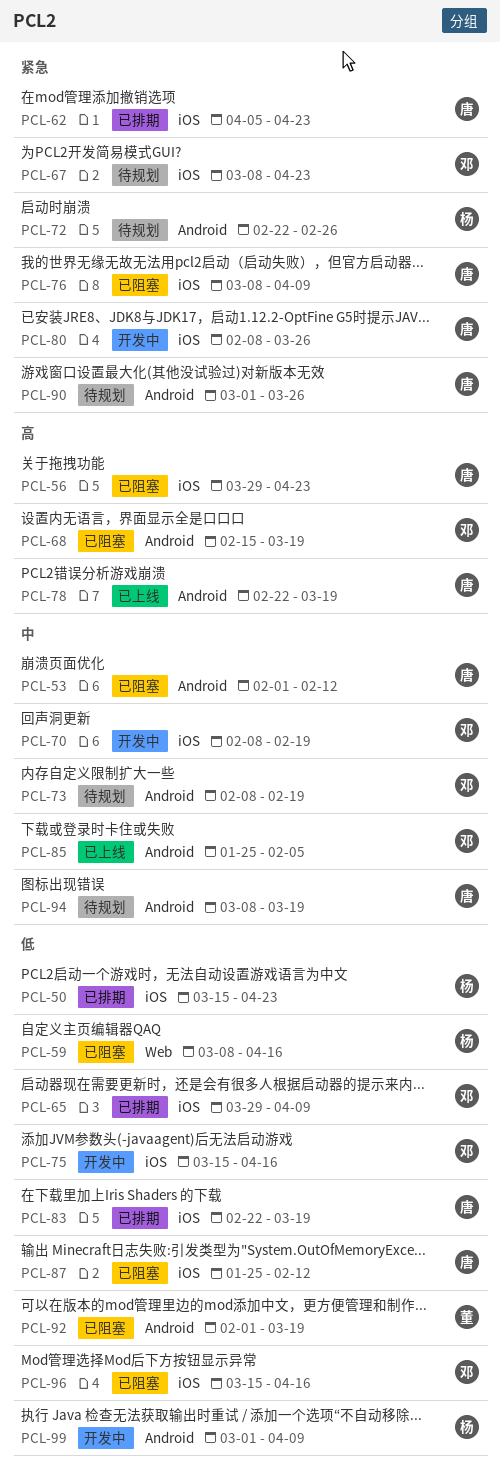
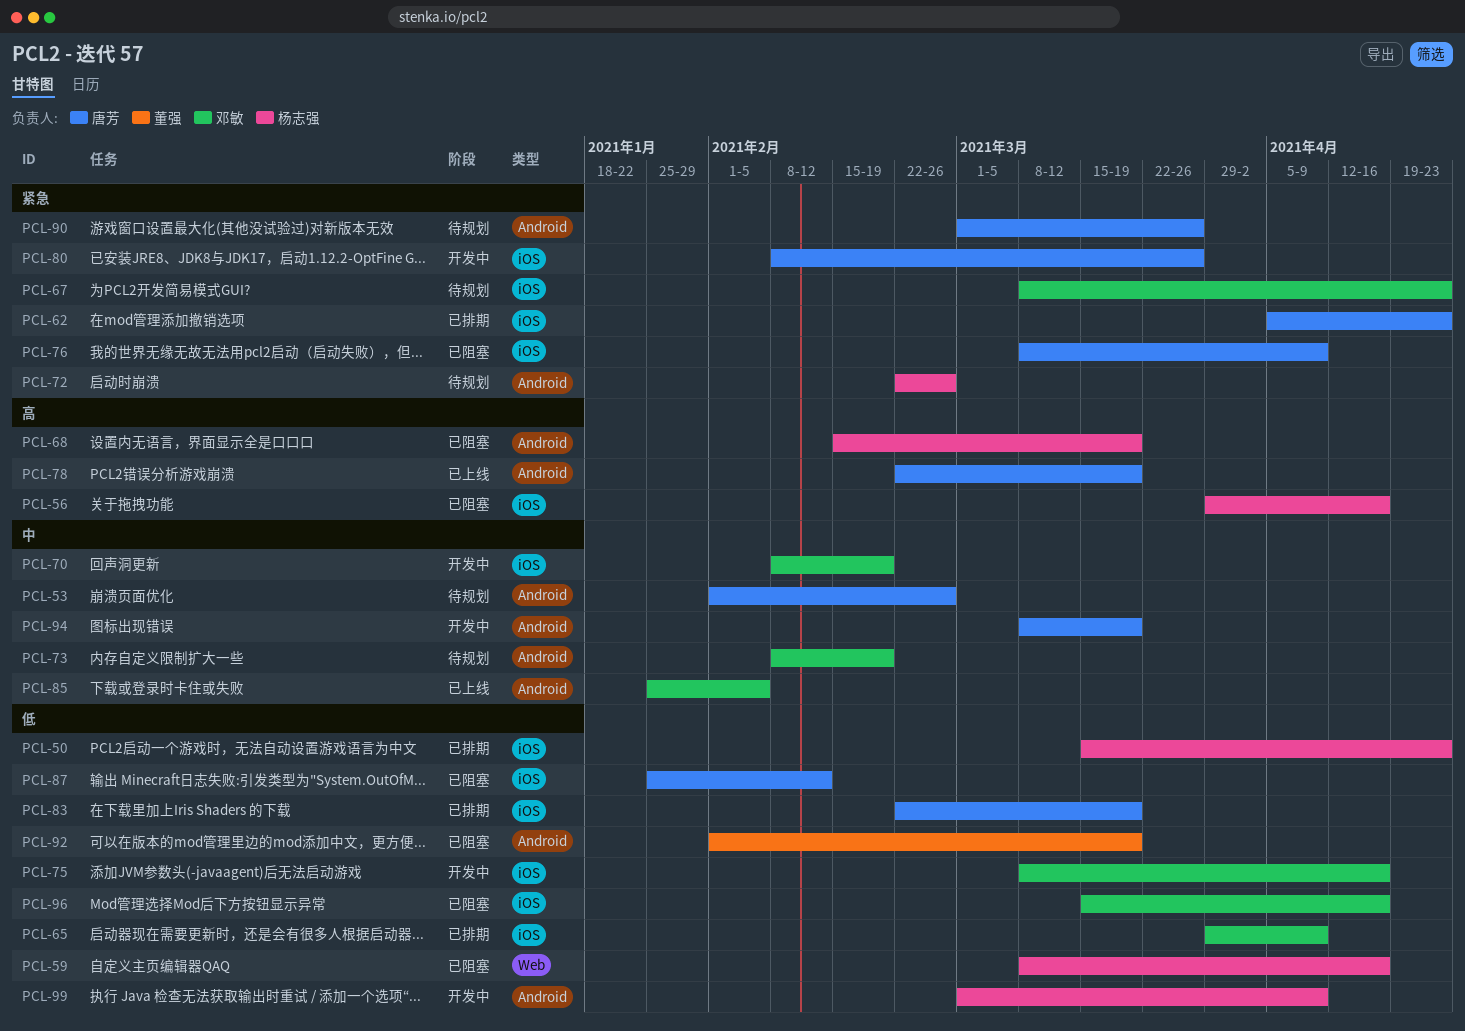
PCL-53, status: 已阻塞 -> 待规划
PCL-53, due: Feb 12 -> Feb 26
PCL-56, owner: 唐芳 -> 杨志强
PCL-56, due: Apr 23 -> Apr 16
PCL-68, owner: 邓敏 -> 杨志强
PCL-75, start: Mar 15 -> Mar 8
PCL-94, status: 待规划 -> 开发中

